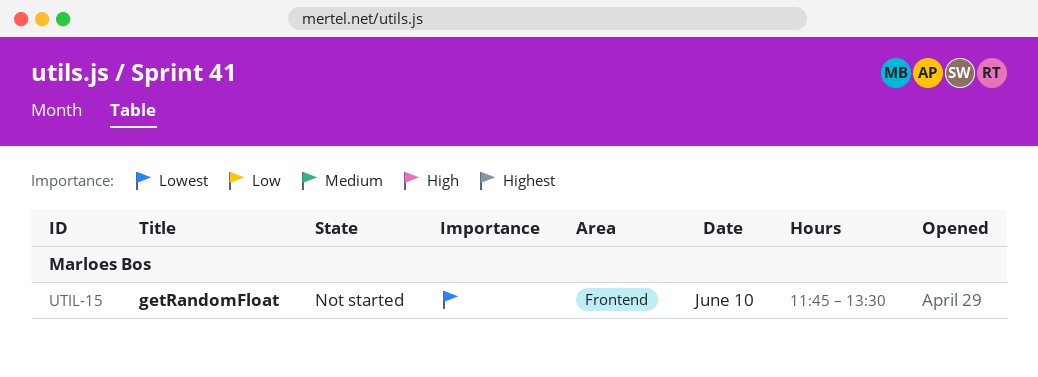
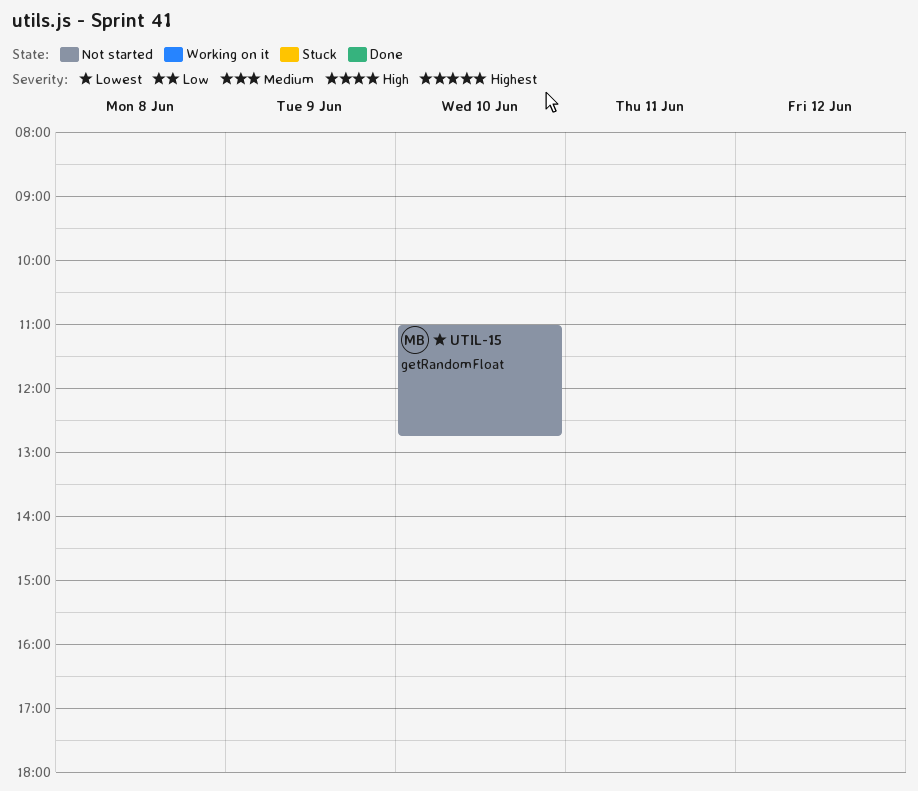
UTIL-15, begins: 11:45 -> 11:00
UTIL-15, ends: 13:30 -> 12:45

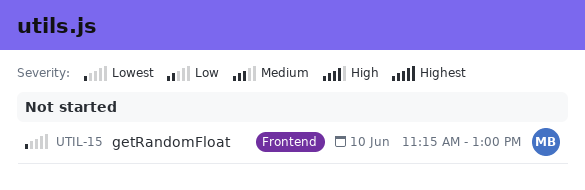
UTIL-15, begins: 11:00 -> 11:15
UTIL-15, ends: 12:45 -> 13:00

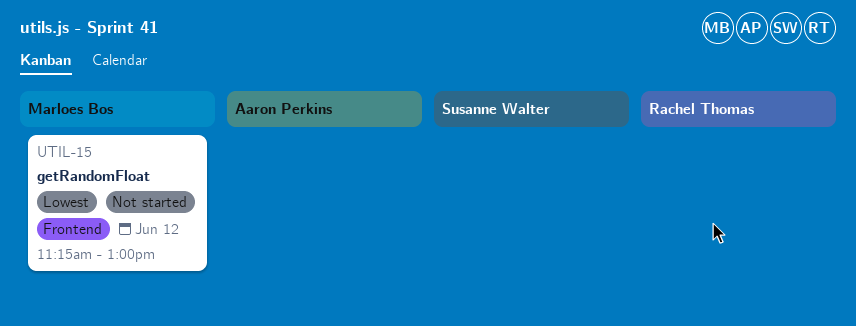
UTIL-15, day: Jun 10 -> Jun 12

